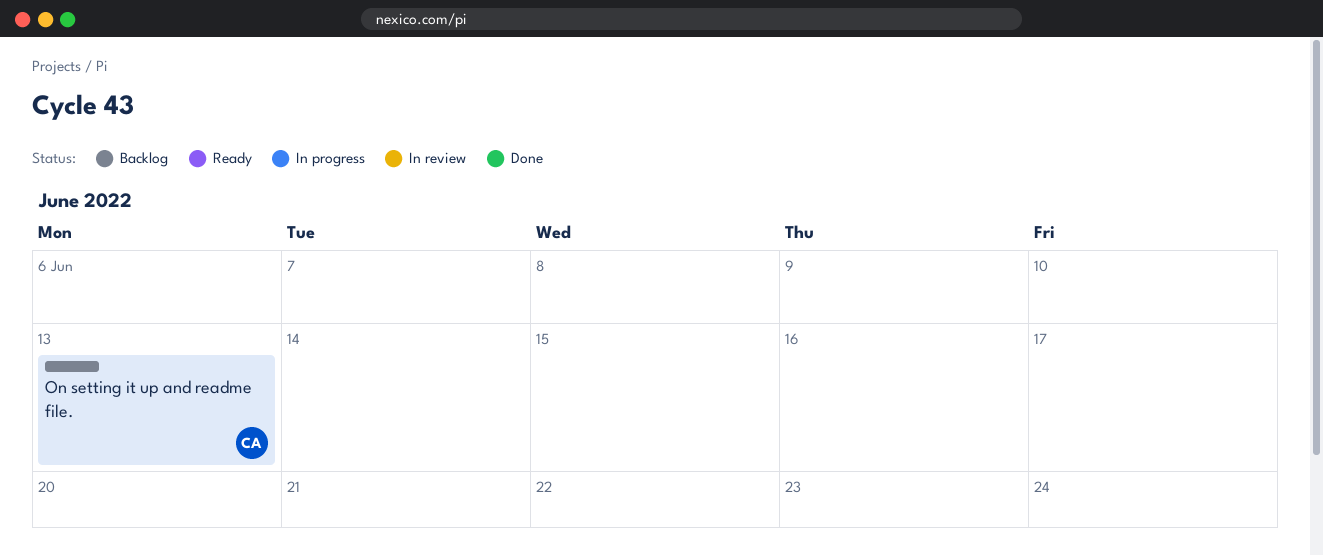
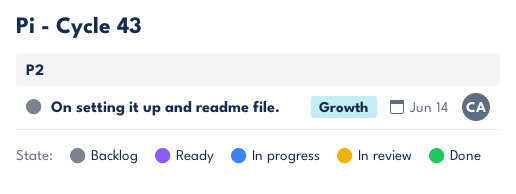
On setting it up and readme file., due: Jun 13 -> Jun 14

